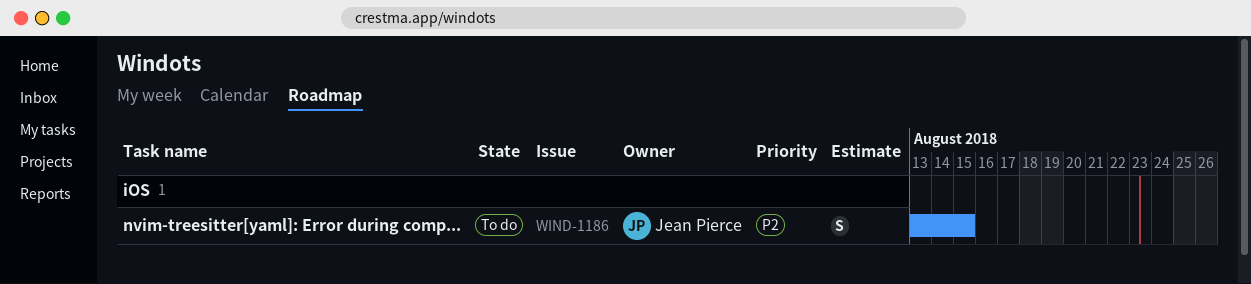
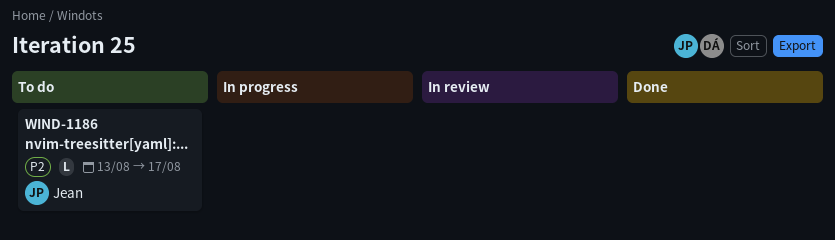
WIND-1186, estimate: S -> L
WIND-1186, due: Aug 15 -> Aug 17

